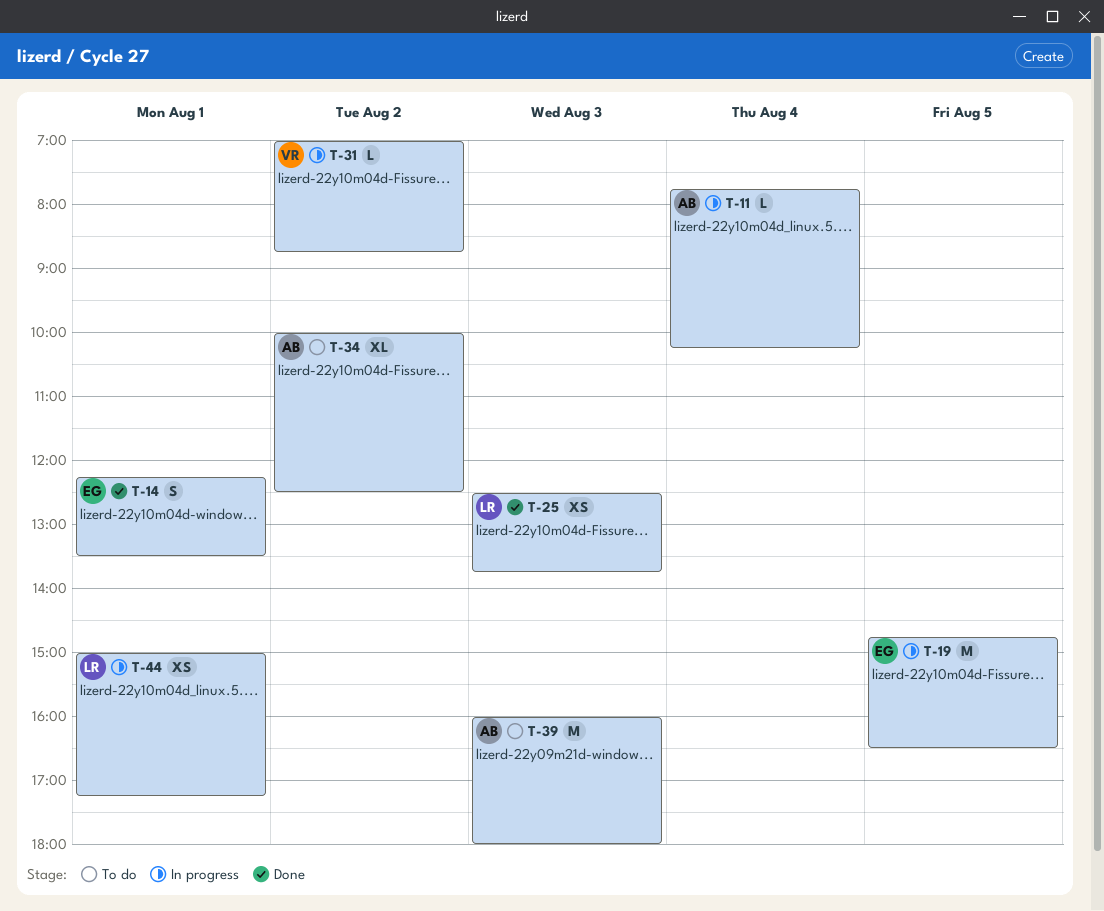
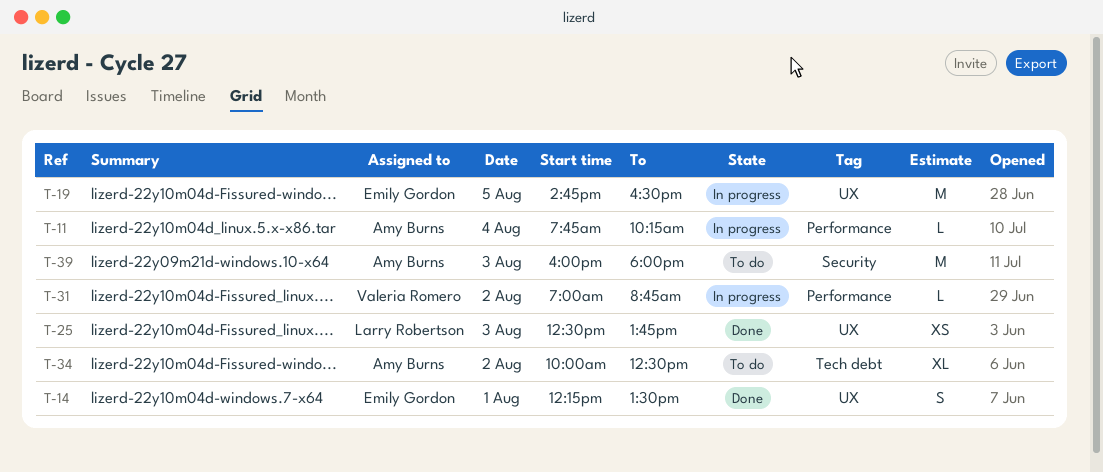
T-44: present -> none

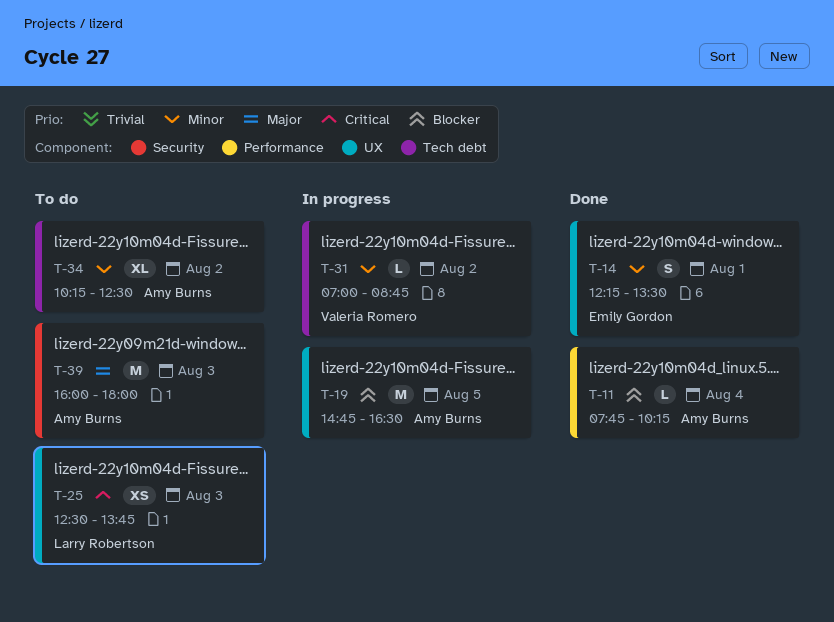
T-11, status: In progress -> Done
T-19, owner: Emily Gordon -> Amy Burns
T-25, status: Done -> To do
T-31, label: Performance -> Tech debt
T-34, begins: 10:00 -> 10:15

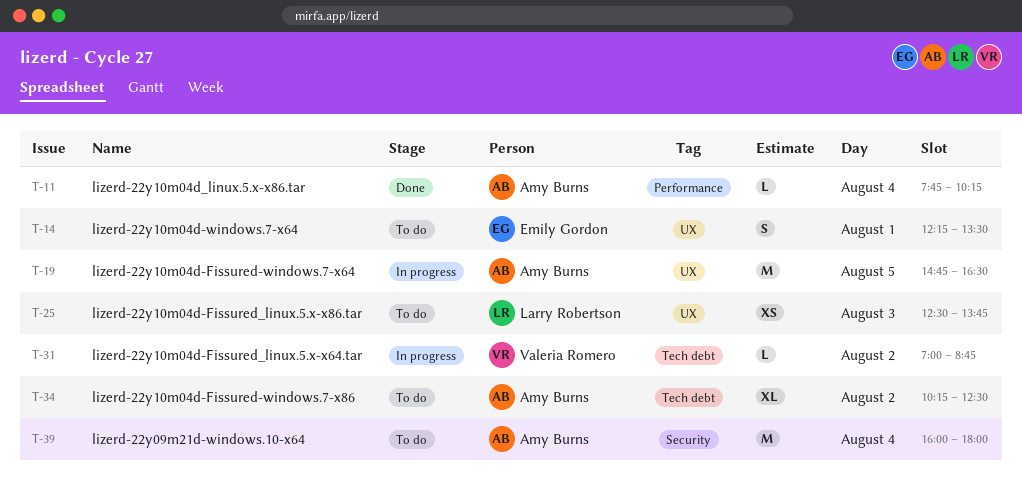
T-14, status: Done -> To do
T-39, day: Aug 3 -> Aug 4

